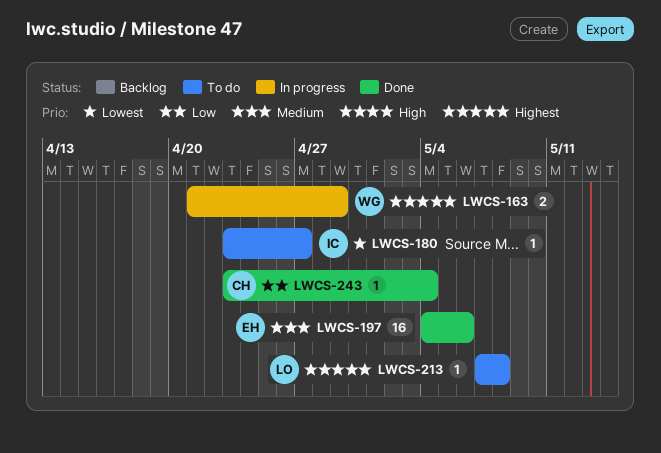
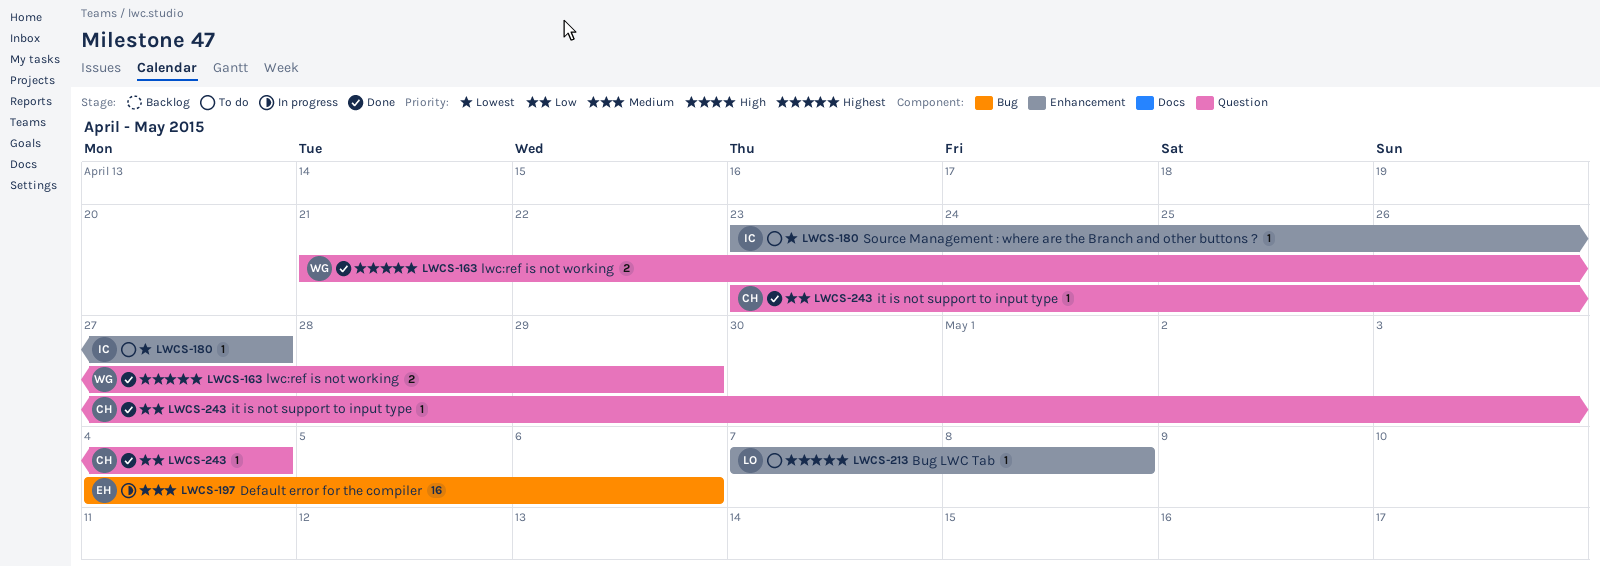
LWCS-163, status: In progress -> Done
LWCS-197, status: Done -> In progress

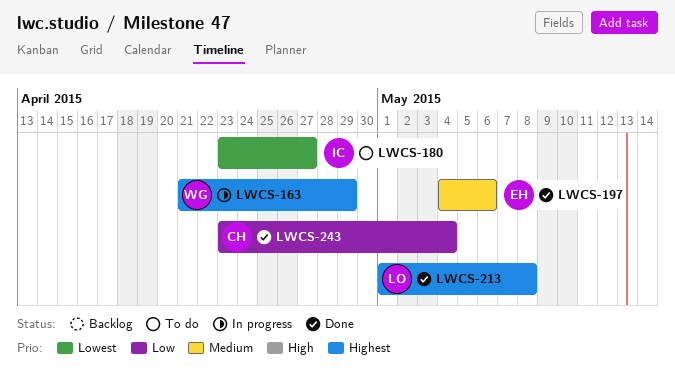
LWCS-163, status: Done -> In progress
LWCS-197, status: In progress -> Done
LWCS-213, status: To do -> Done
LWCS-213, start: May 7 -> May 1

